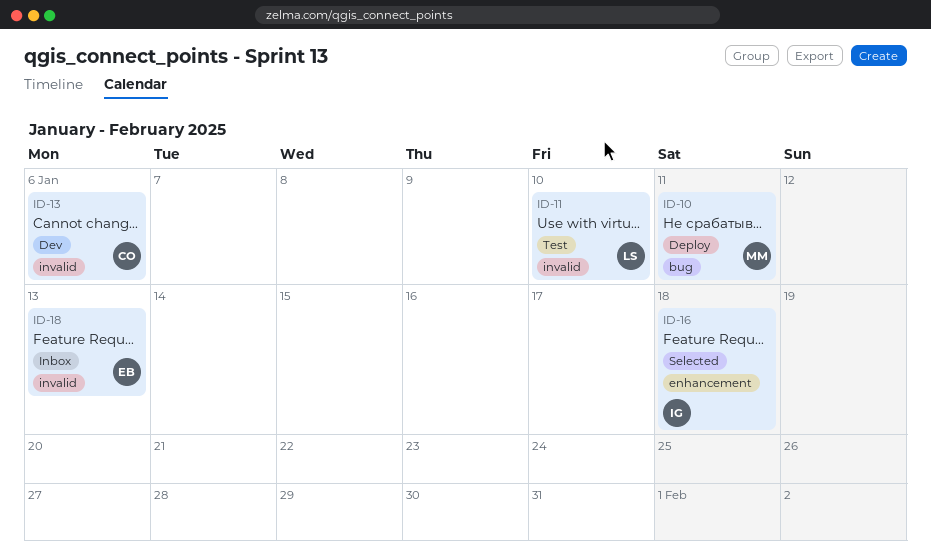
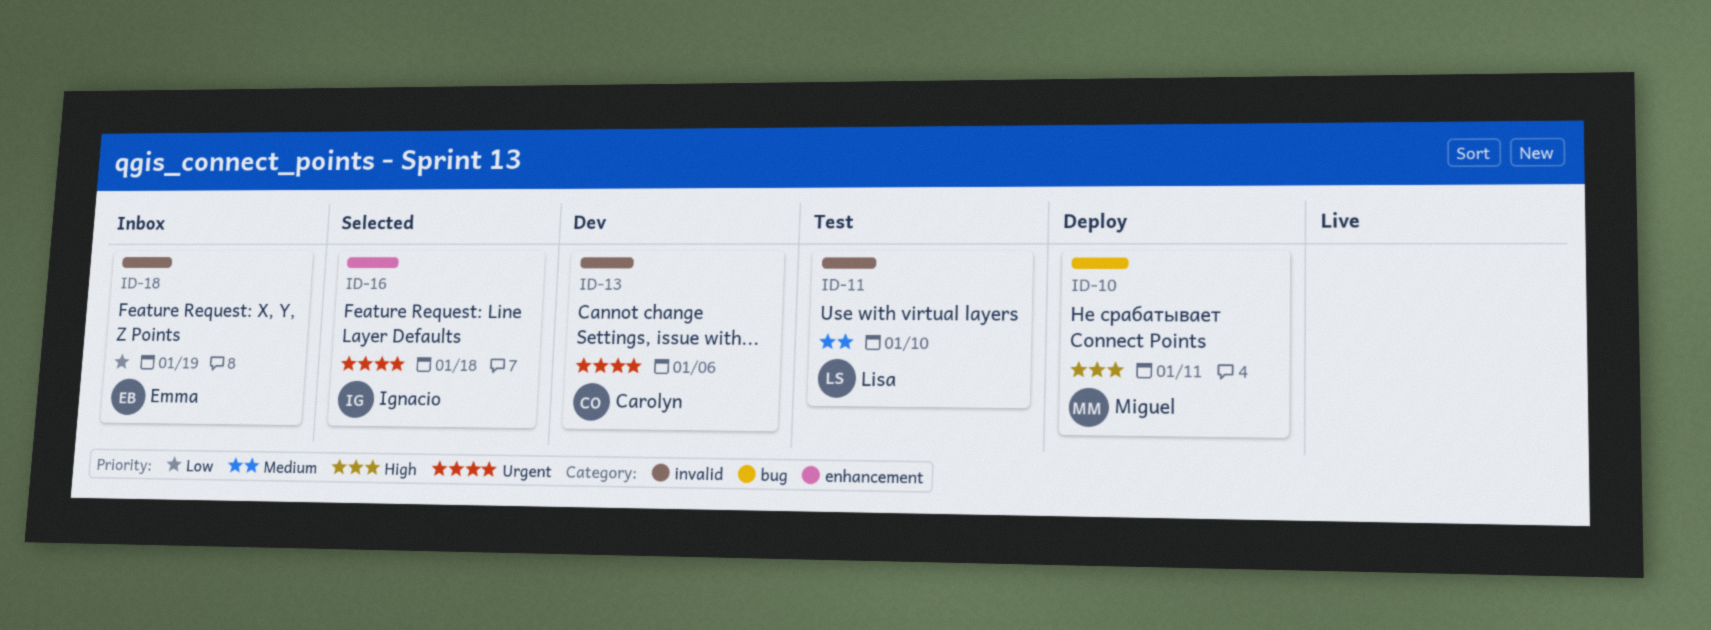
ID-18, due: Jan 13 -> Jan 19

